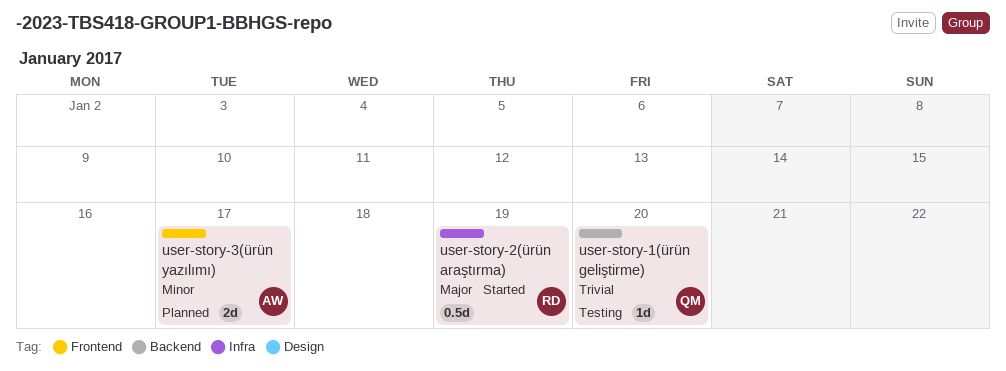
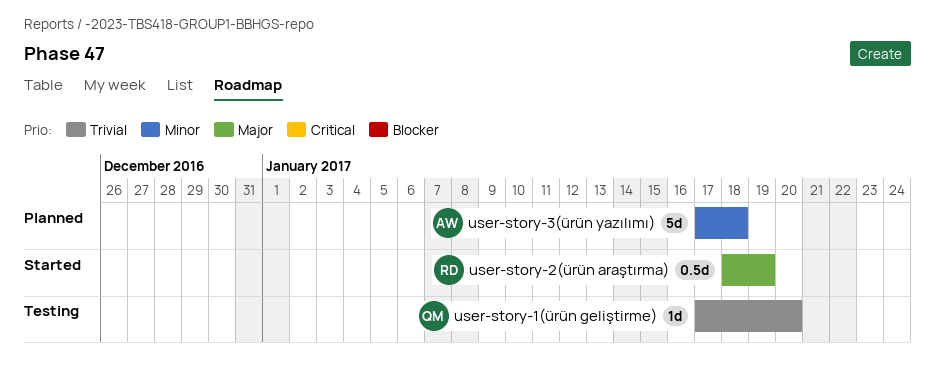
user-story-3(ürün yazılımı), estimate: 2d -> 5d
user-story-3(ürün yazılımı), due: Jan 17 -> Jan 18

